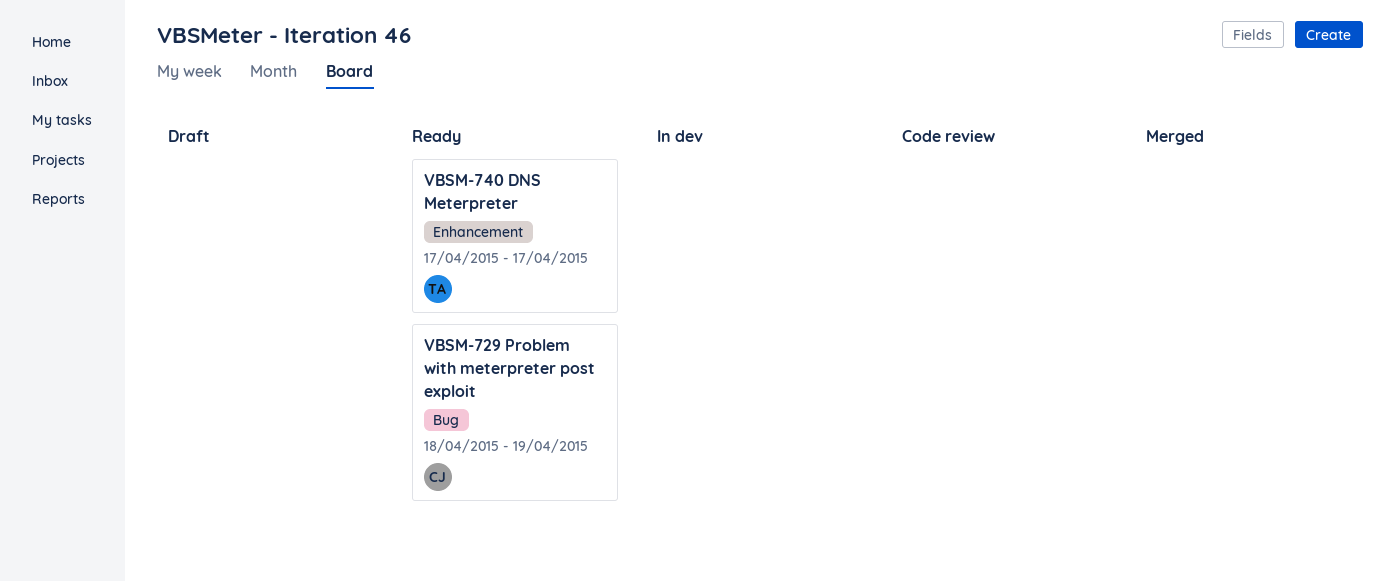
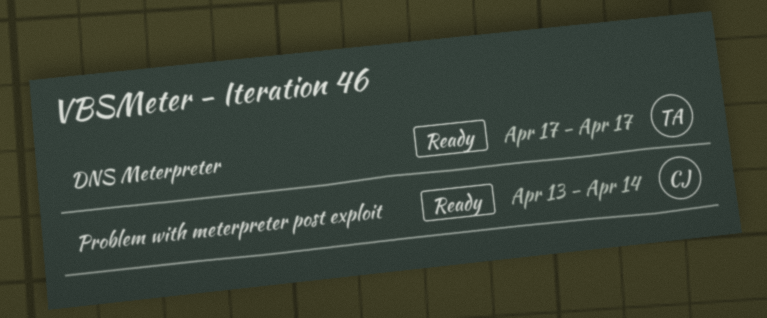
Problem with meterpreter post exploit, start: Apr 18 -> Apr 13
Problem with meterpreter post exploit, due: Apr 19 -> Apr 14

